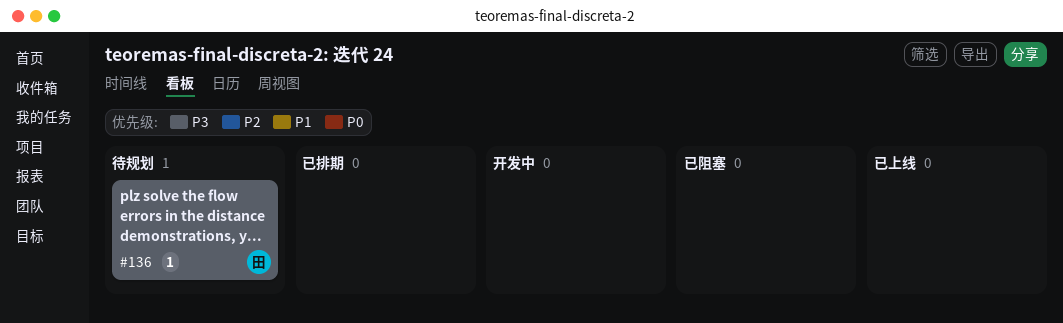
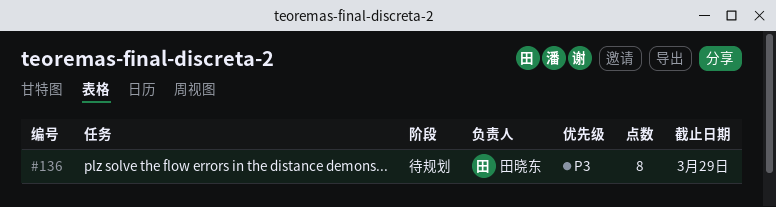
#136, estimate: 1 -> 8

